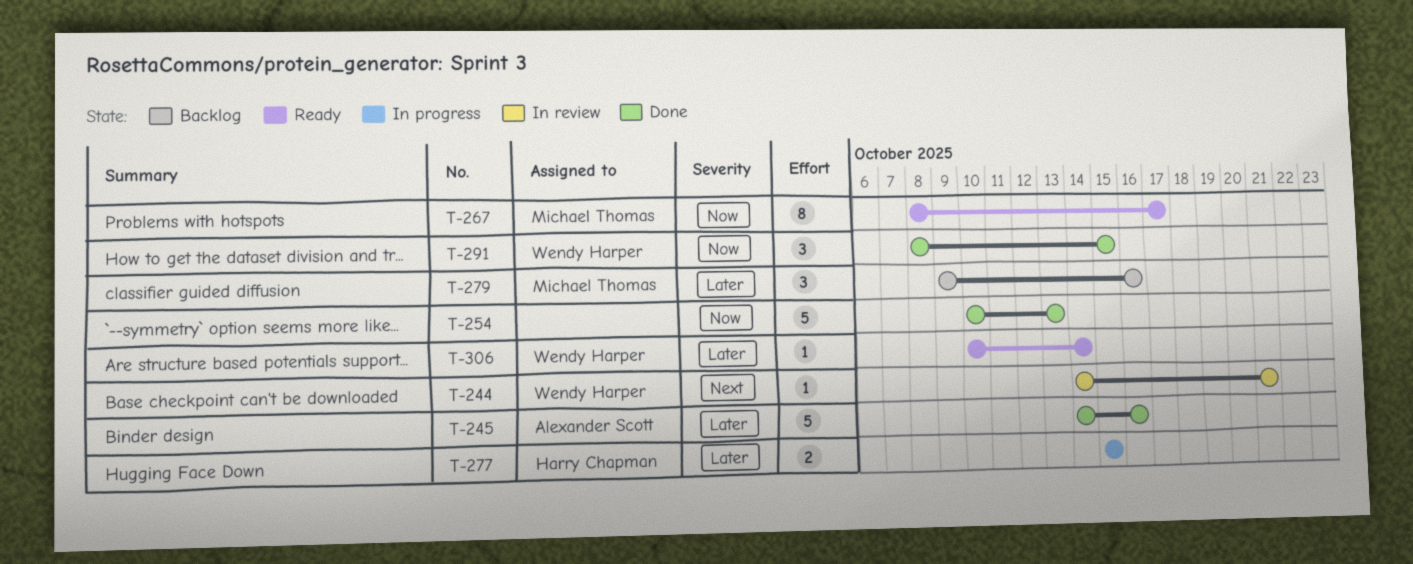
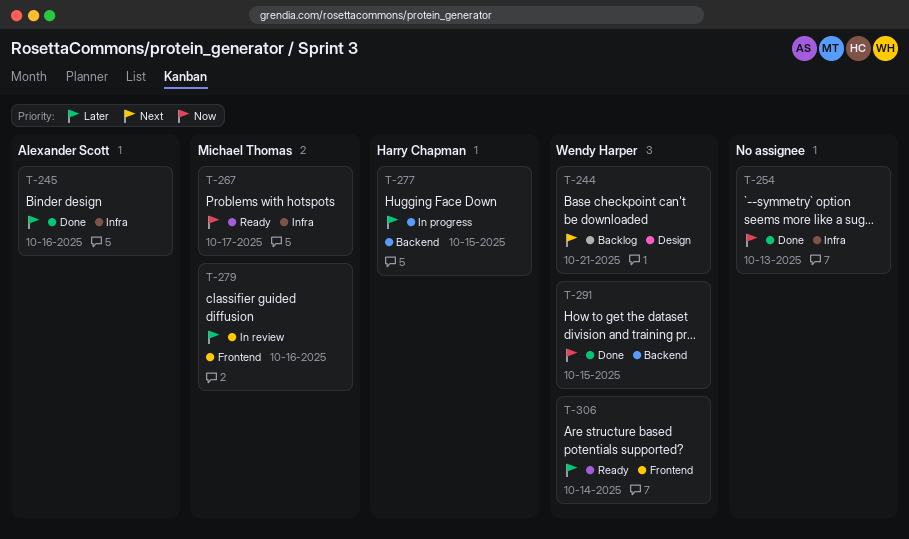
T-244, status: In review -> Backlog
T-279, status: Backlog -> In review

